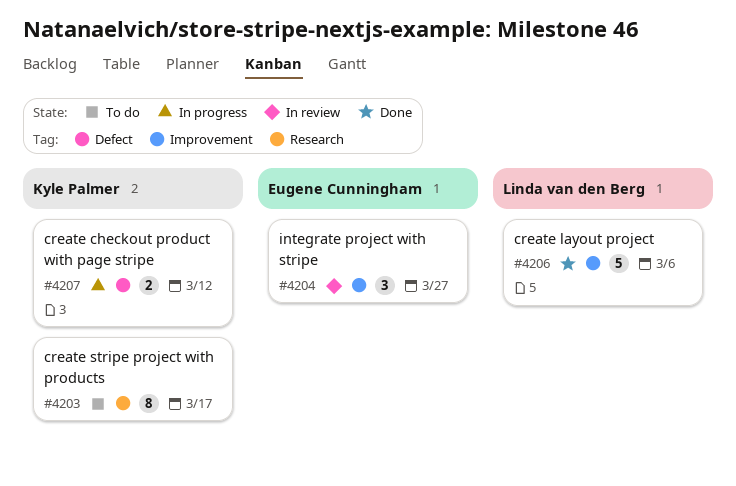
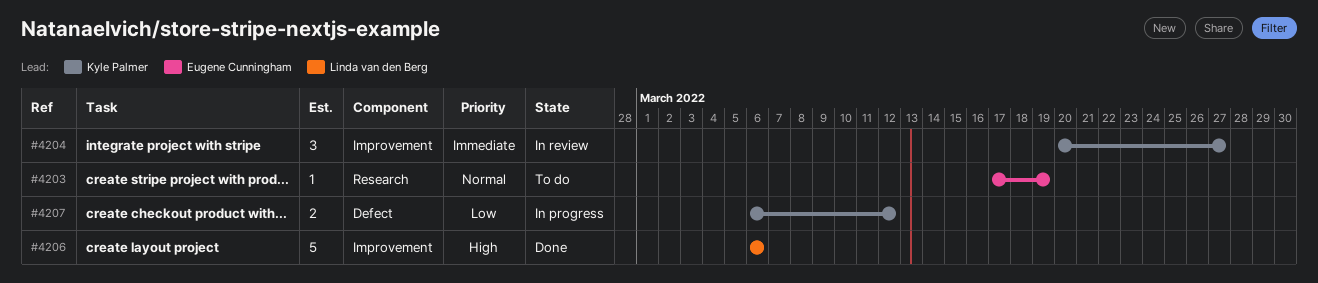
#4203, owner: Kyle Palmer -> Eugene Cunningham
#4203, estimate: 8 -> 1
#4203, due: Mar 17 -> Mar 19
#4204, owner: Eugene Cunningham -> Kyle Palmer

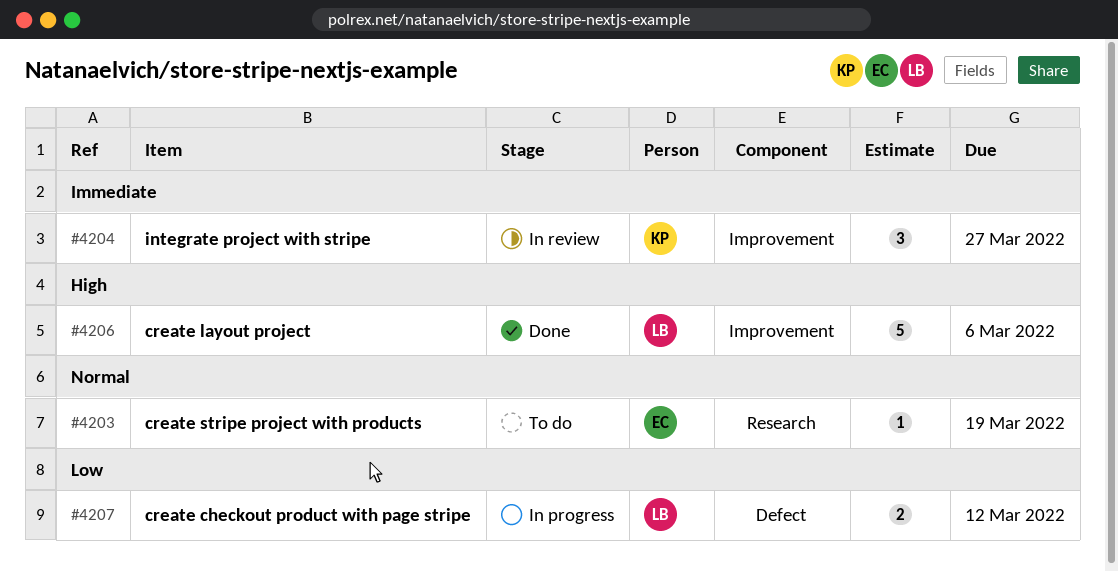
#4207, owner: Kyle Palmer -> Linda van den Berg

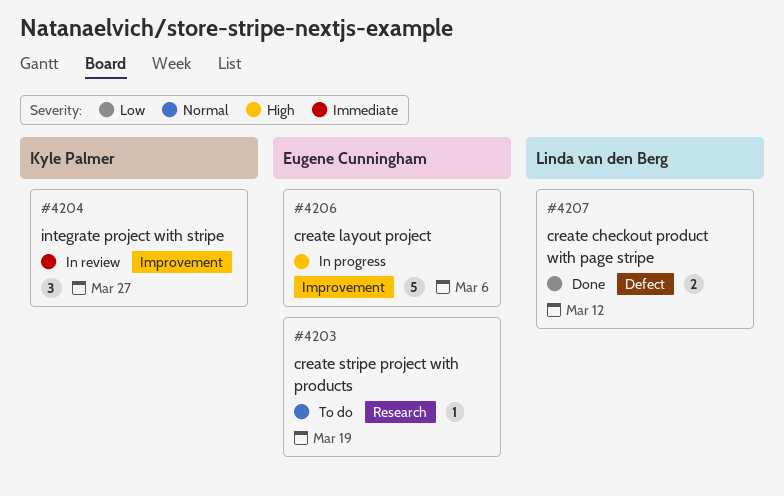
#4206, status: Done -> In progress
#4206, owner: Linda van den Berg -> Eugene Cunningham
#4207, status: In progress -> Done

